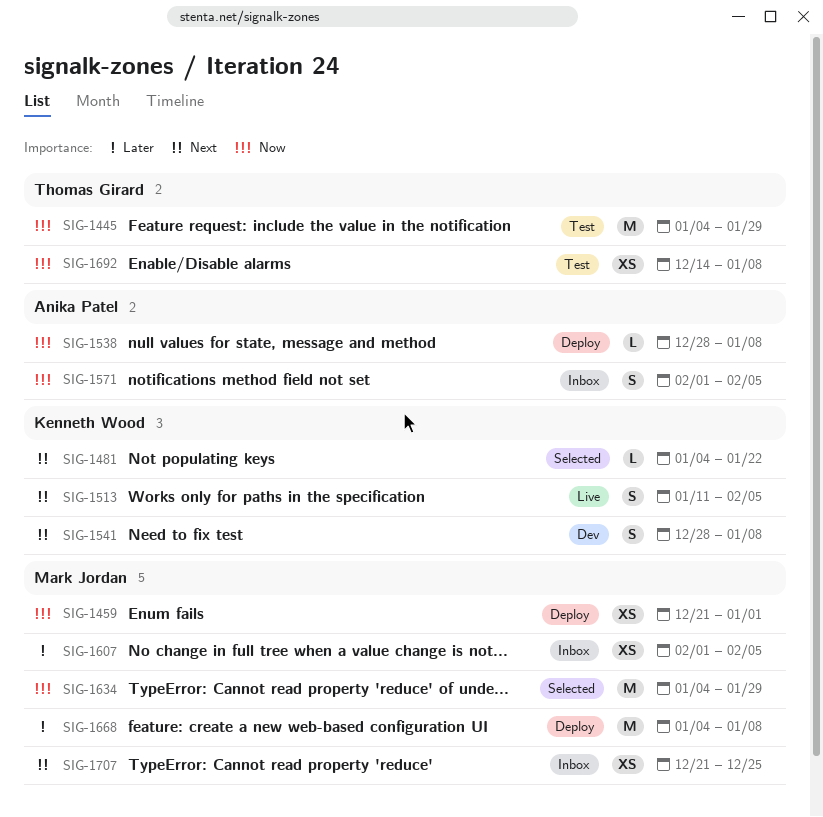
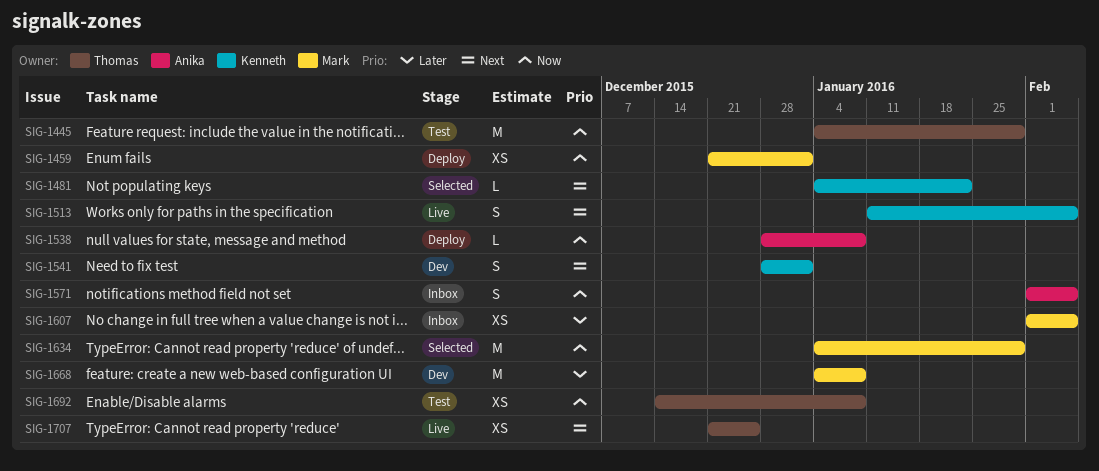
SIG-1541, due: Jan 8 -> Jan 1
SIG-1668, status: Deploy -> Dev
SIG-1707, status: Inbox -> Live
SIG-1707, owner: Mark Jordan -> Thomas Girard

